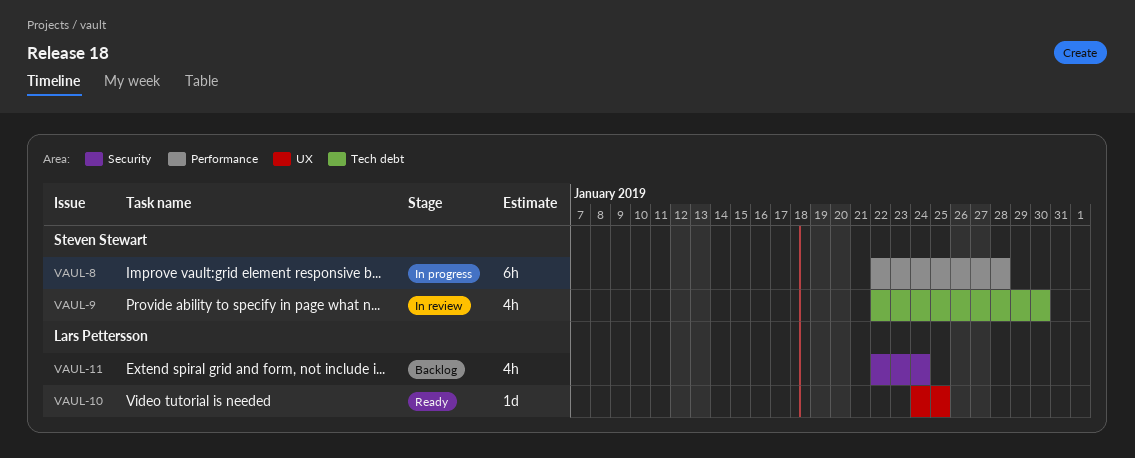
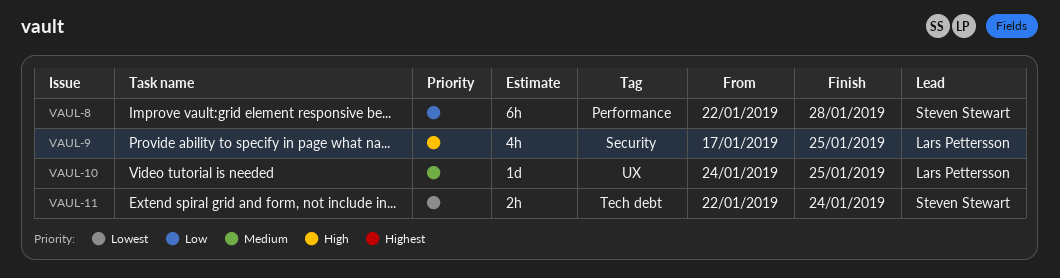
VAUL-9, owner: Steven Stewart -> Lars Pettersson
VAUL-9, label: Tech debt -> Security
VAUL-9, start: Jan 22 -> Jan 17
VAUL-9, due: Jan 30 -> Jan 25
VAUL-11, owner: Lars Pettersson -> Steven Stewart
VAUL-11, label: Security -> Tech debt
VAUL-11, estimate: 4h -> 2h

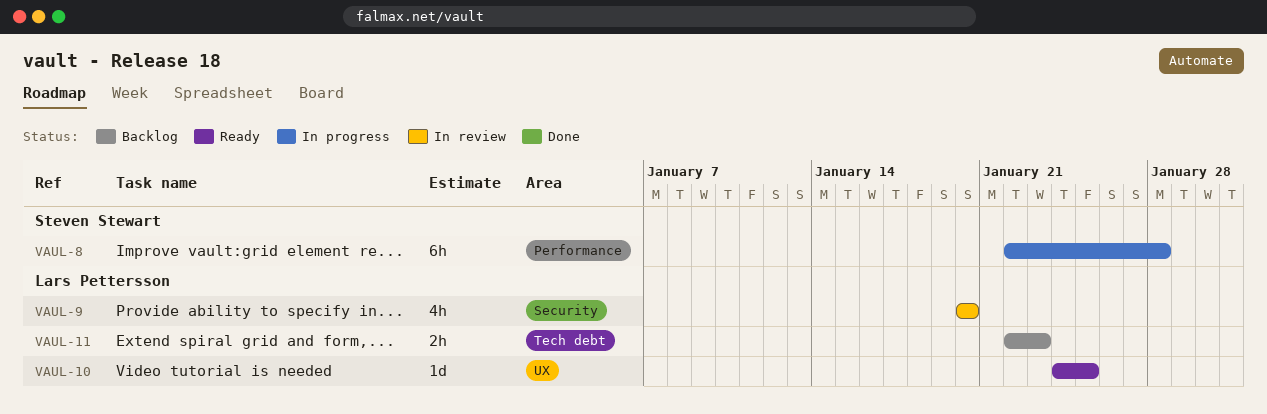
VAUL-9, start: Jan 17 -> Jan 20
VAUL-9, due: Jan 25 -> Jan 20
VAUL-11, owner: Steven Stewart -> Lars Pettersson
VAUL-11, due: Jan 24 -> Jan 23

